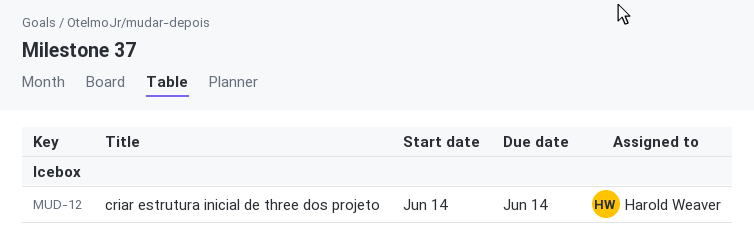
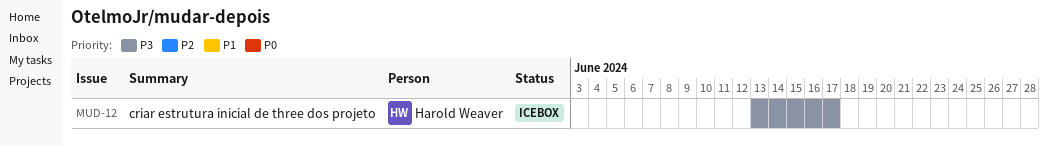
MUD-12, start: Jun 14 -> Jun 13
MUD-12, due: Jun 14 -> Jun 17

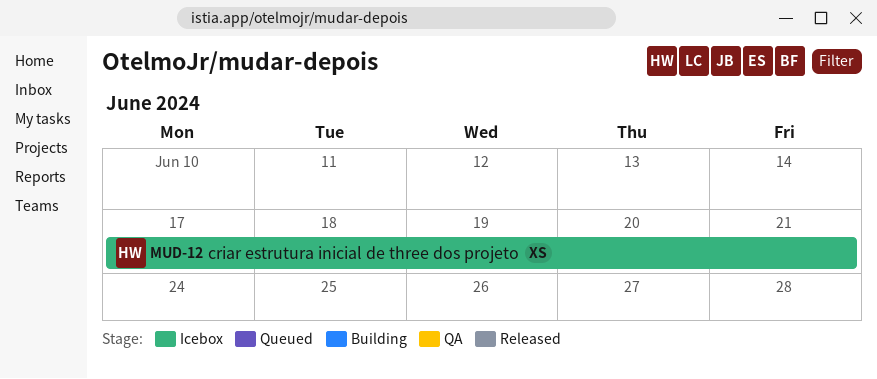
MUD-12, start: Jun 13 -> Jun 17
MUD-12, due: Jun 17 -> Jun 21

